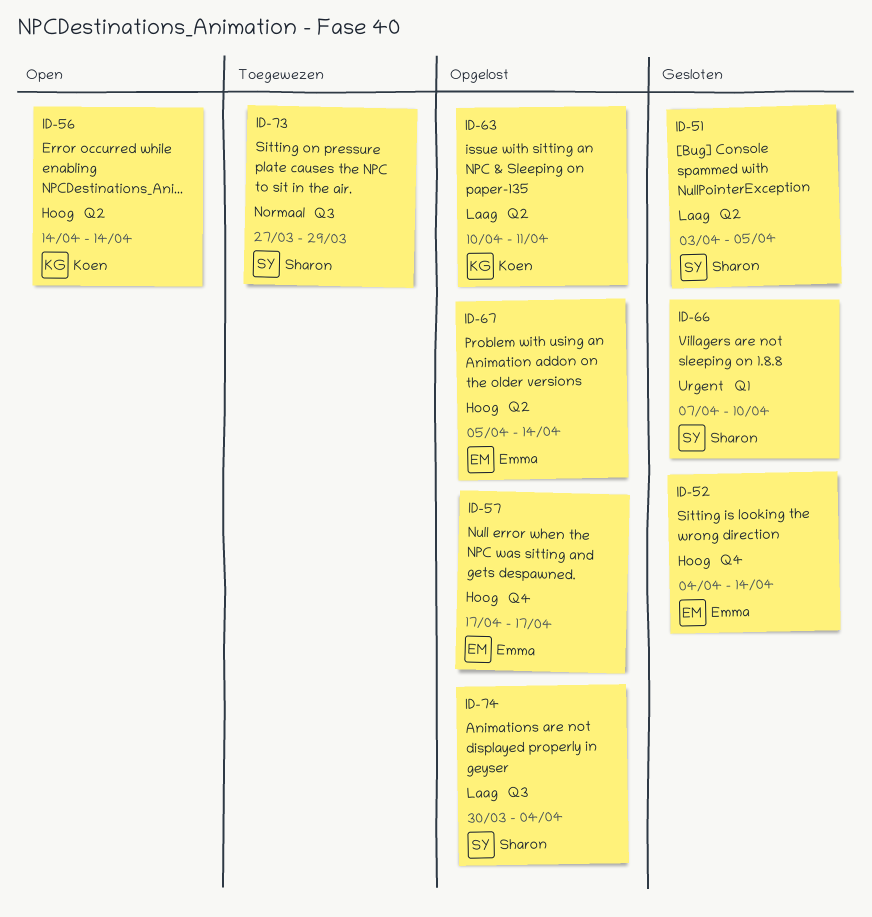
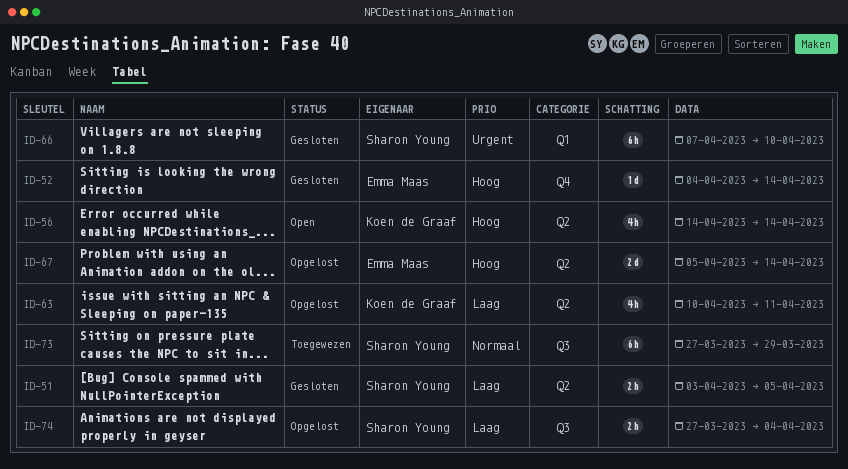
ID-57: present -> none
ID-74, start: Mar 30 -> Mar 27

